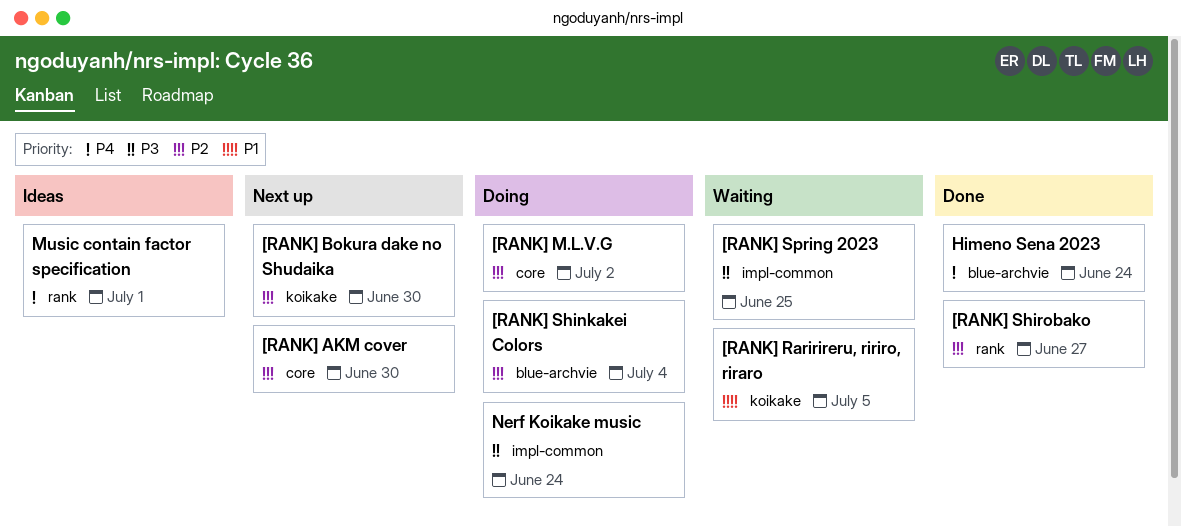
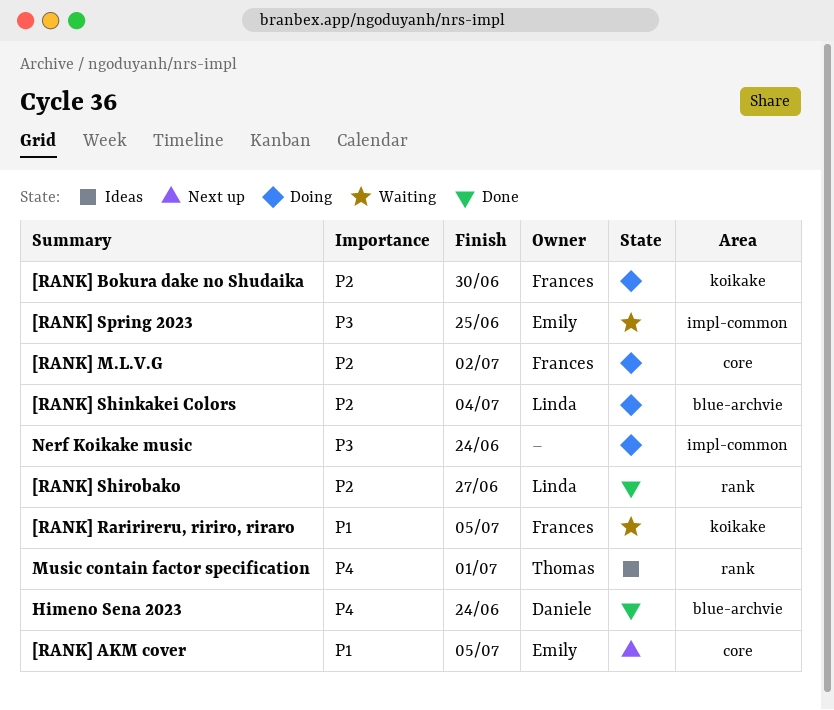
[RANK] AKM cover, priority: P2 -> P1
[RANK] AKM cover, due: Jun 30 -> Jul 5
[RANK] Bokura dake no Shudaika, status: Next up -> Doing

